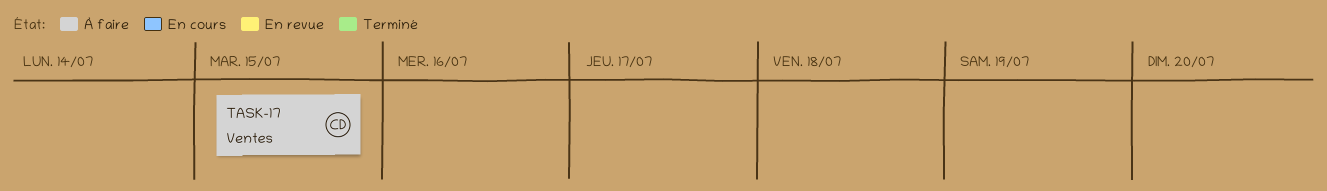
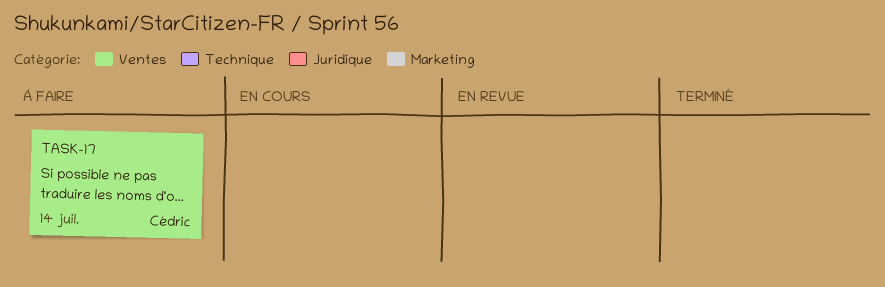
TASK-17, due: Jul 15 -> Jul 14

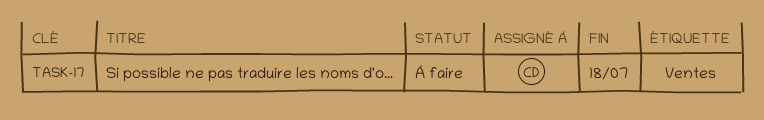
TASK-17, due: Jul 14 -> Jul 18

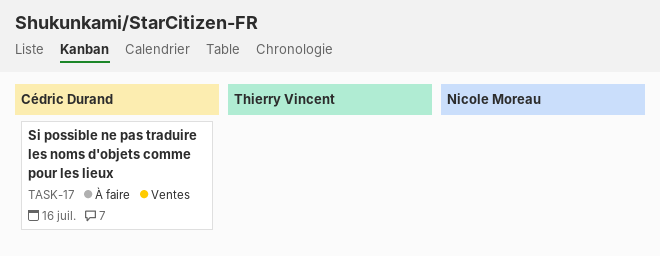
TASK-17, due: Jul 18 -> Jul 16

